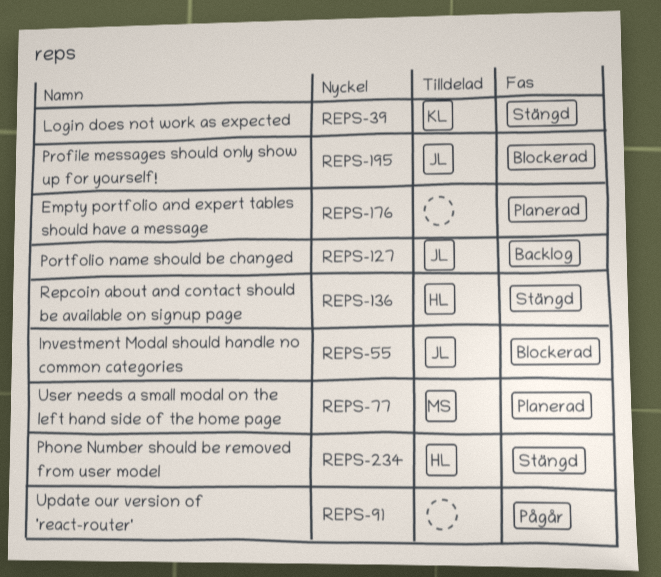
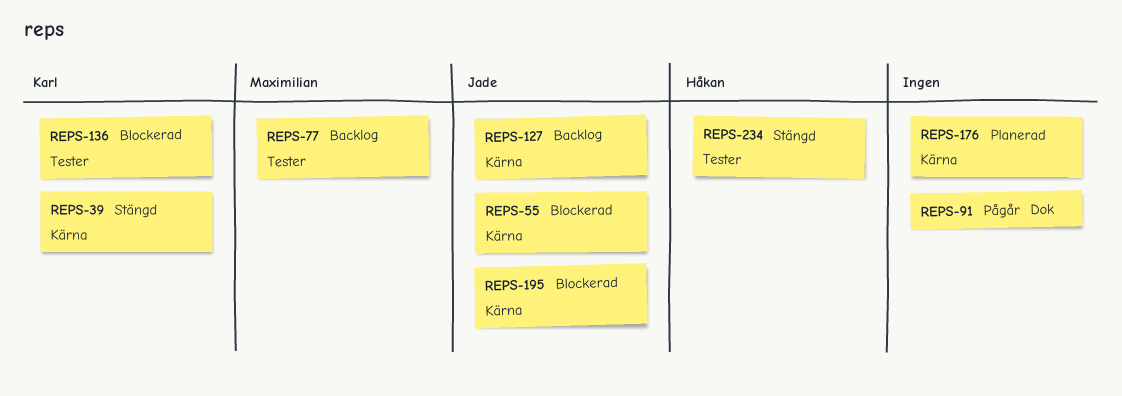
REPS-77, status: Planerad -> Backlog
REPS-136, status: Stängd -> Blockerad
REPS-136, owner: Håkan -> Karl

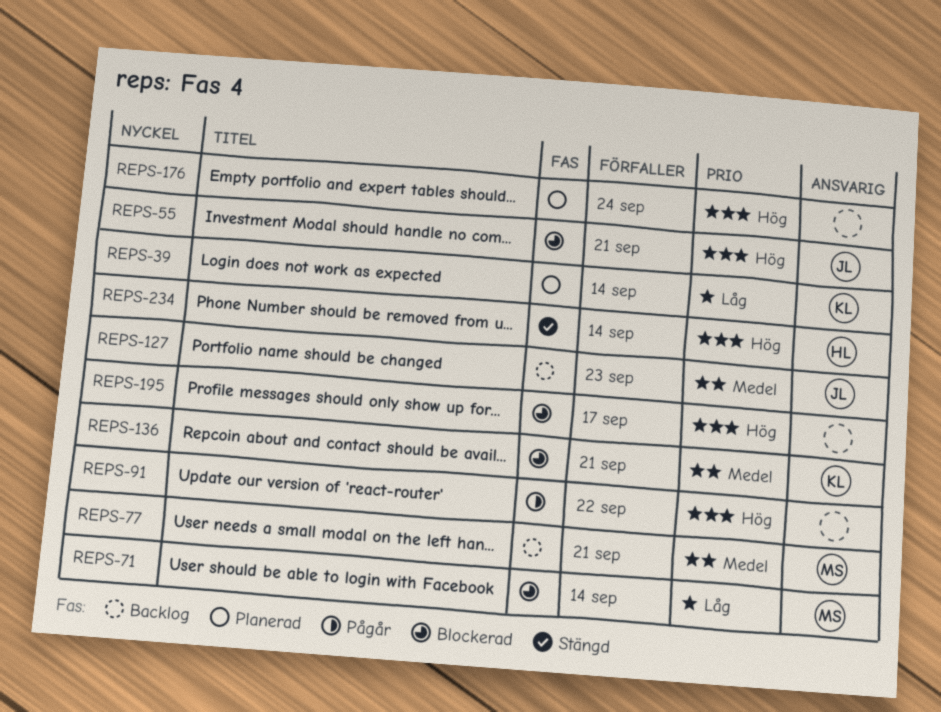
REPS-39, status: Stängd -> Planerad
REPS-71: none -> present
REPS-195, owner: Jade -> none

